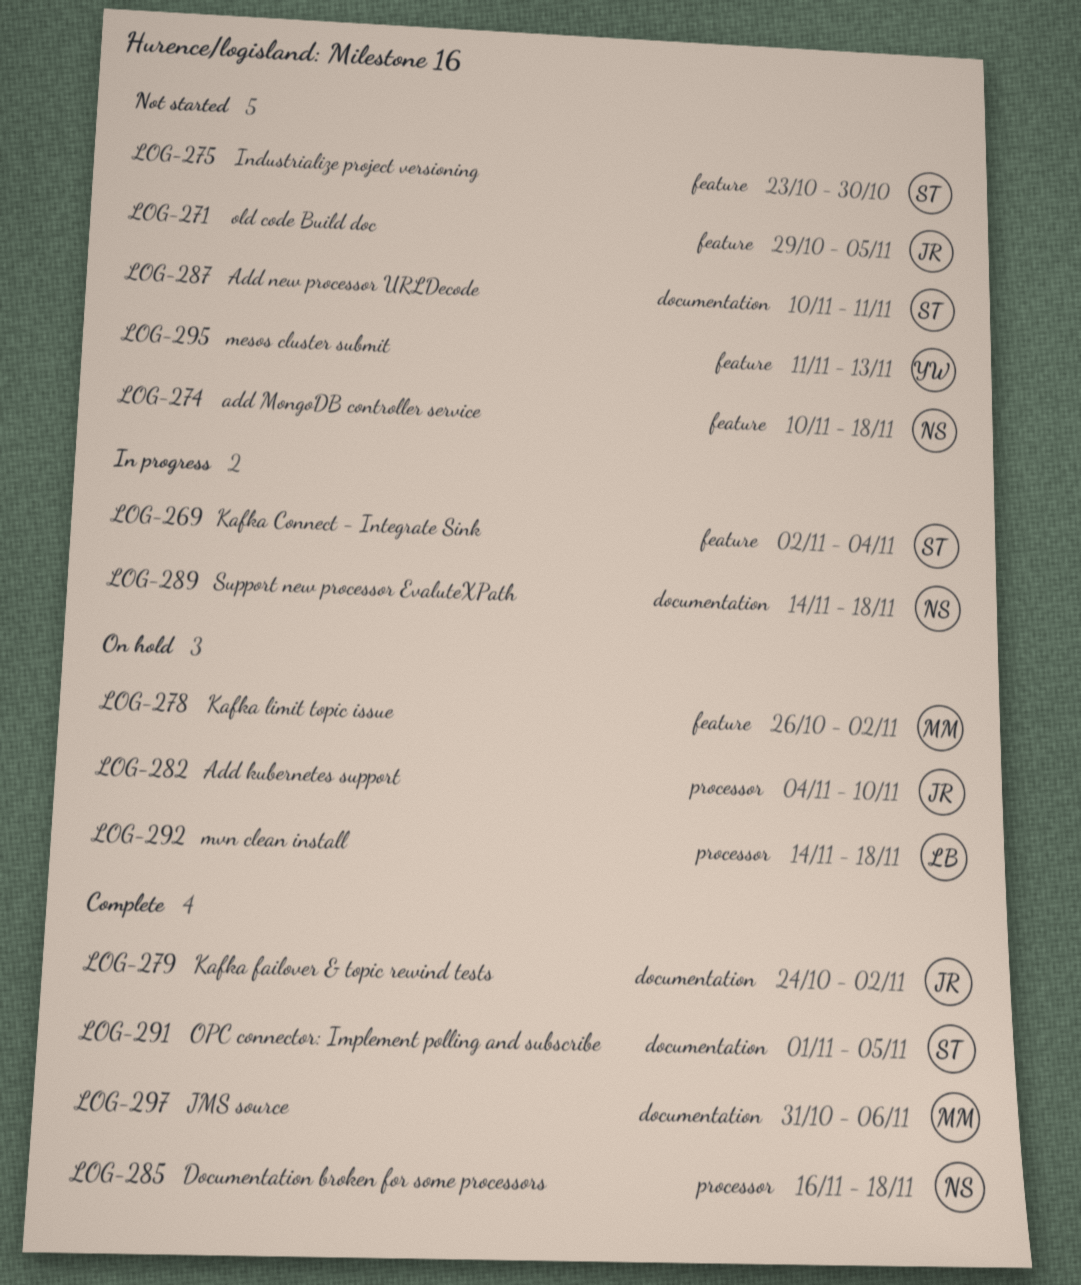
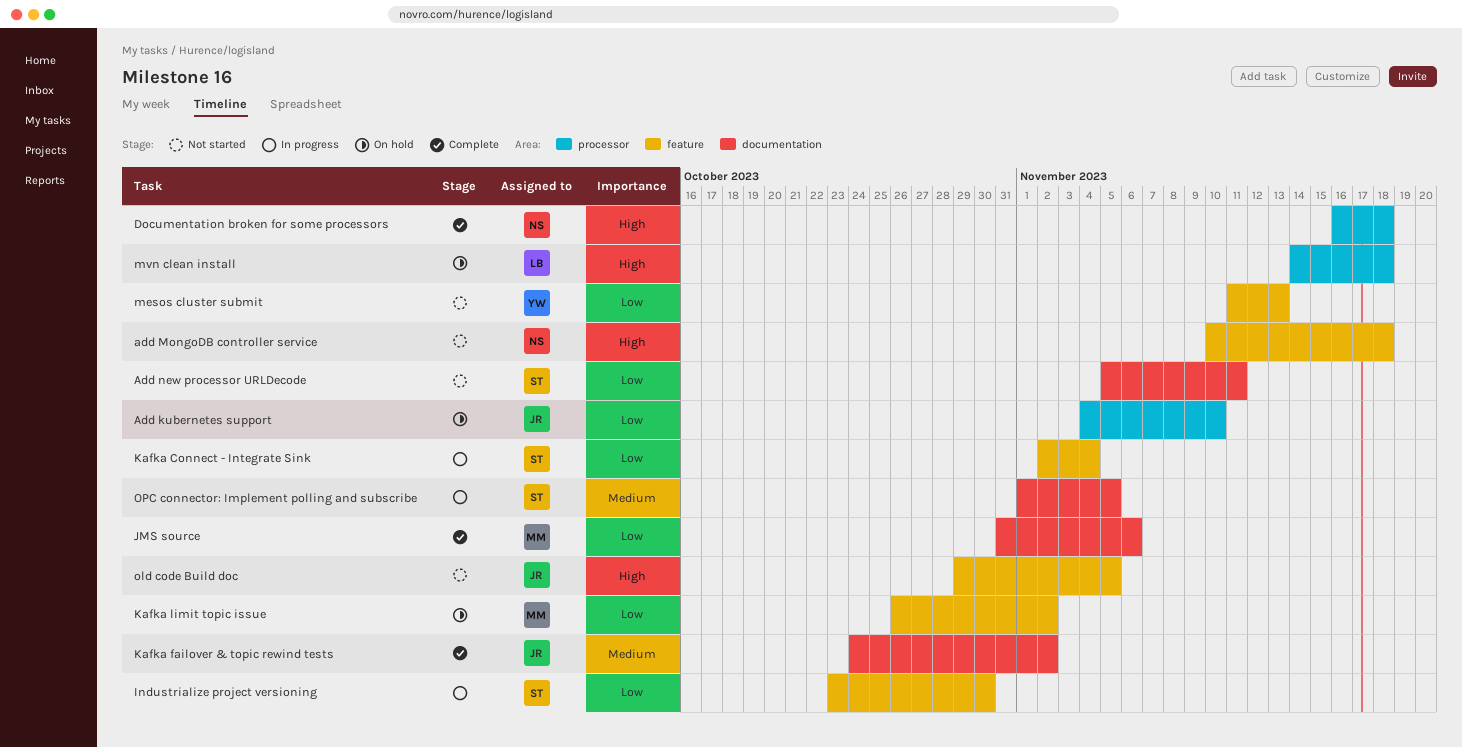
Add new processor URLDecode, start: Nov 10 -> Nov 5
Industrialize project versioning, status: Not started -> In progress
OPC connector: Implement polling and subscribe, status: Complete -> In progress
Support new processor EvaluteXPath: present -> none

